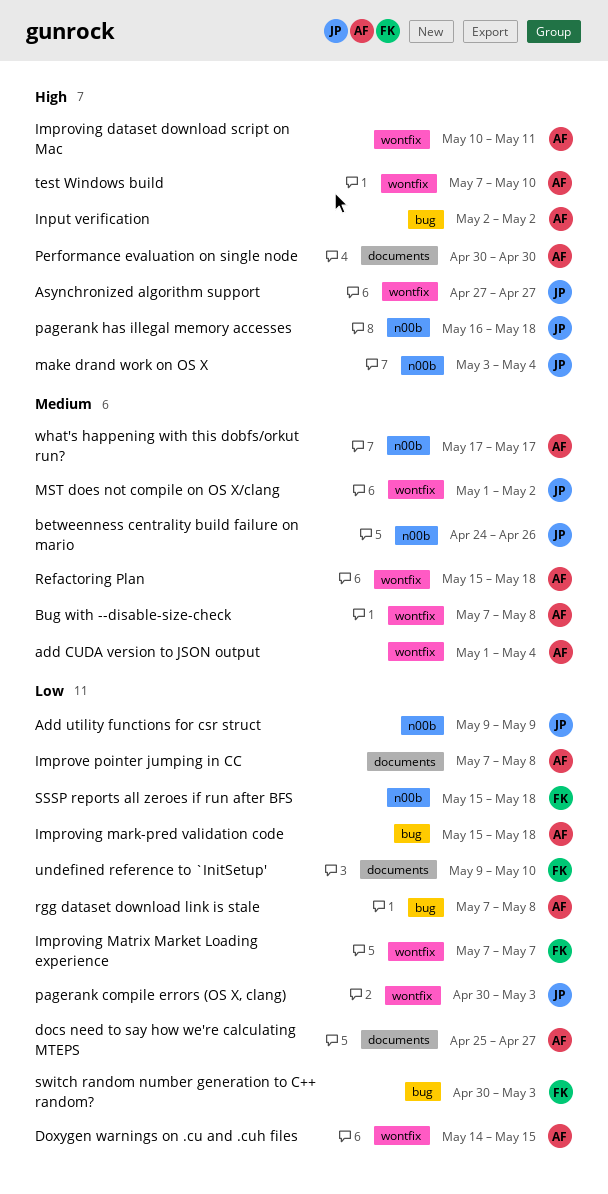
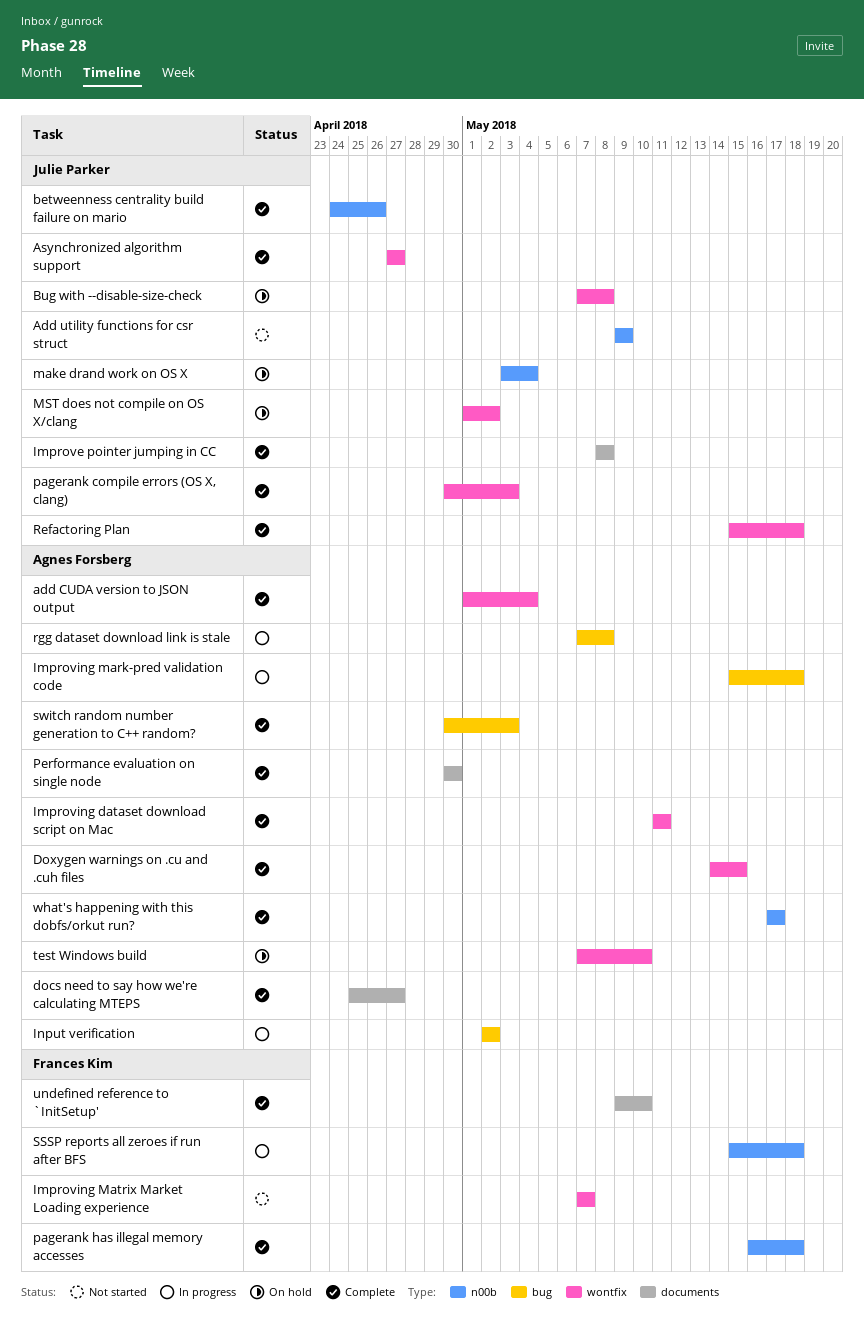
Bug with --disable-size-check, owner: Agnes Forsberg -> Julie Parker
Improve pointer jumping in CC, owner: Agnes Forsberg -> Julie Parker
Improve pointer jumping in CC, start: May 7 -> May 8
Improving dataset download script on Mac, start: May 10 -> May 11
pagerank has illegal memory accesses, owner: Julie Parker -> Frances Kim
Refactoring Plan, owner: Agnes Forsberg -> Julie Parker
switch random number generation to C++ random?, owner: Frances Kim -> Agnes Forsberg

